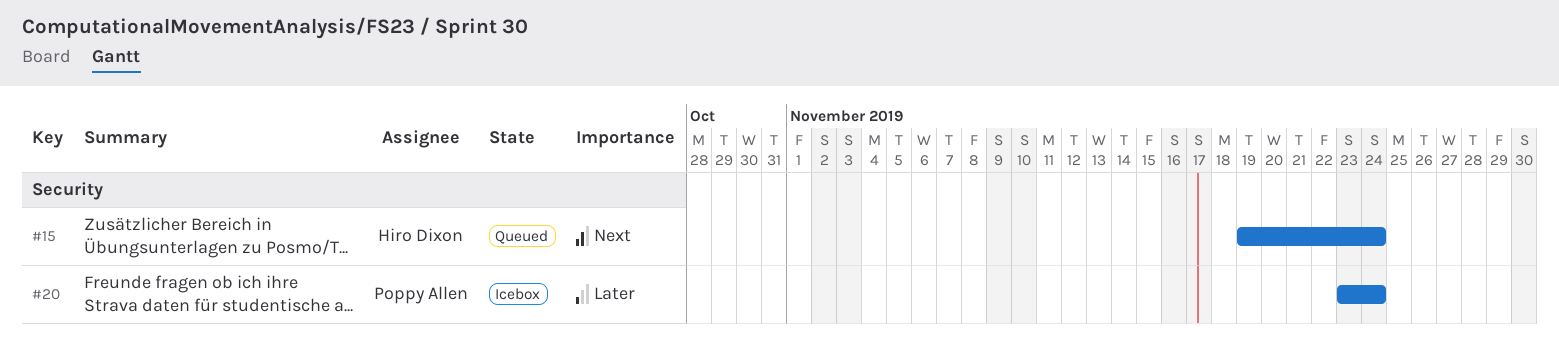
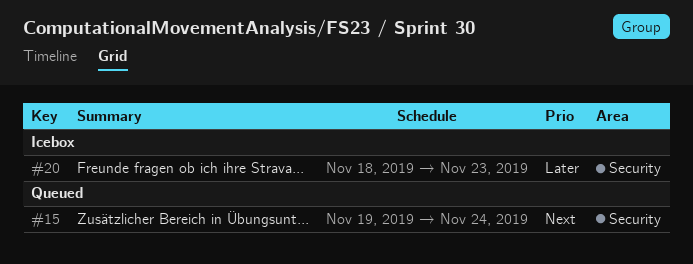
#20, start: Nov 23 -> Nov 18
#20, due: Nov 24 -> Nov 23

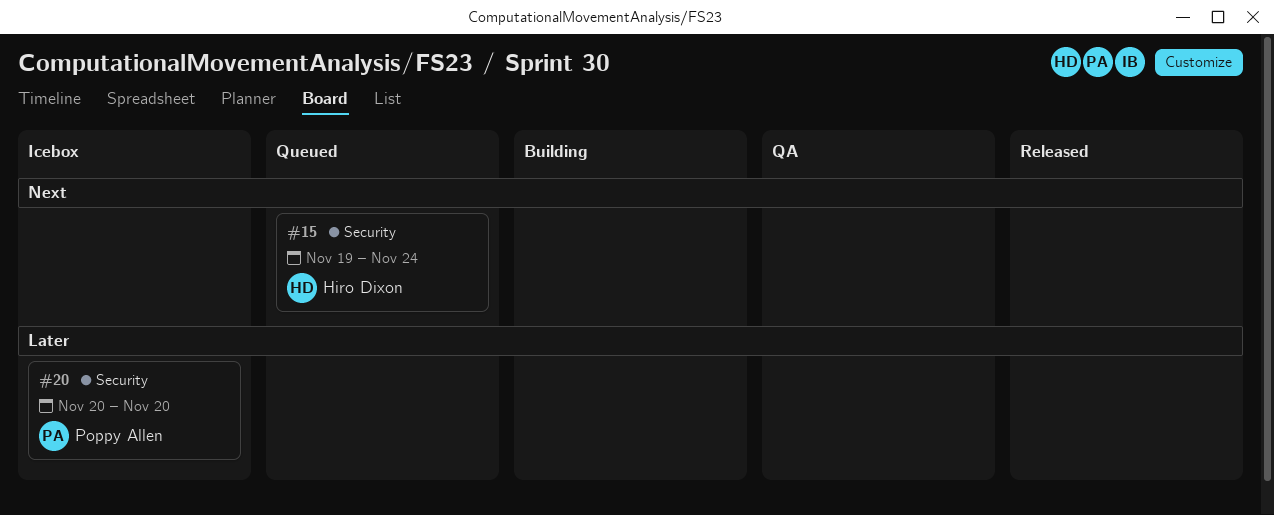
#20, start: Nov 18 -> Nov 20
#20, due: Nov 23 -> Nov 20

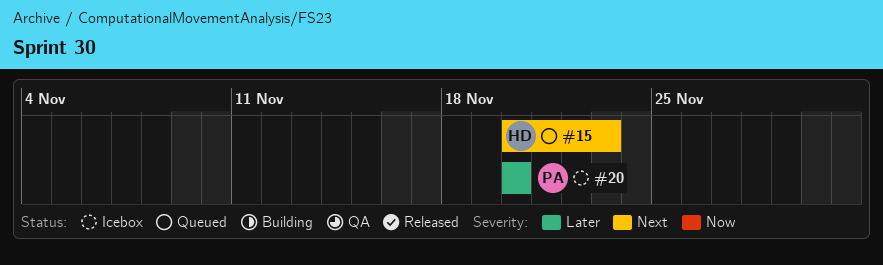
#15, start: Nov 19 -> Nov 20
#15, due: Nov 24 -> Nov 23

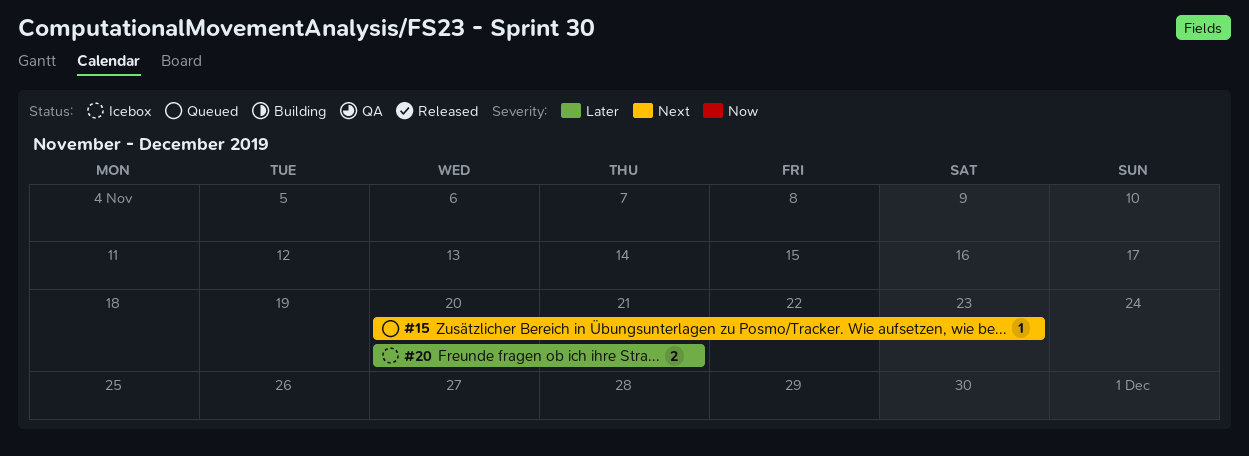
#20, due: Nov 20 -> Nov 21

